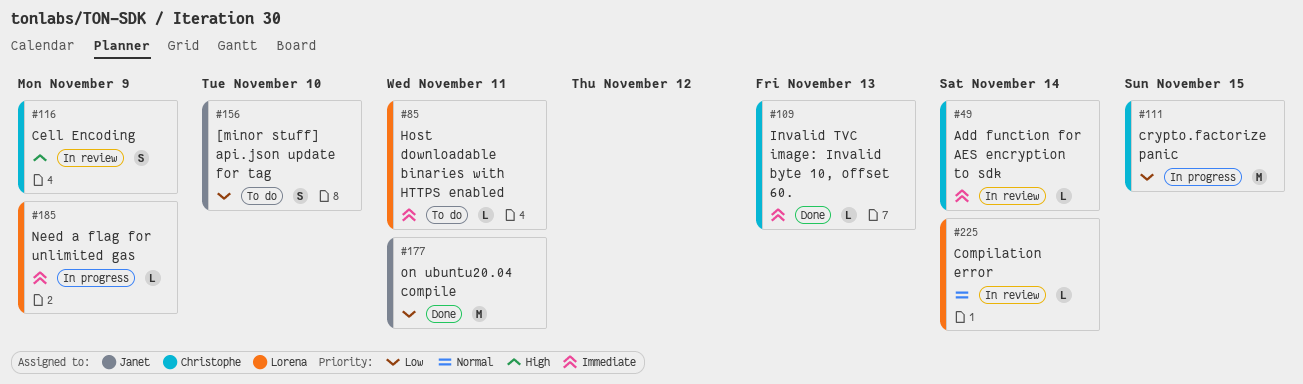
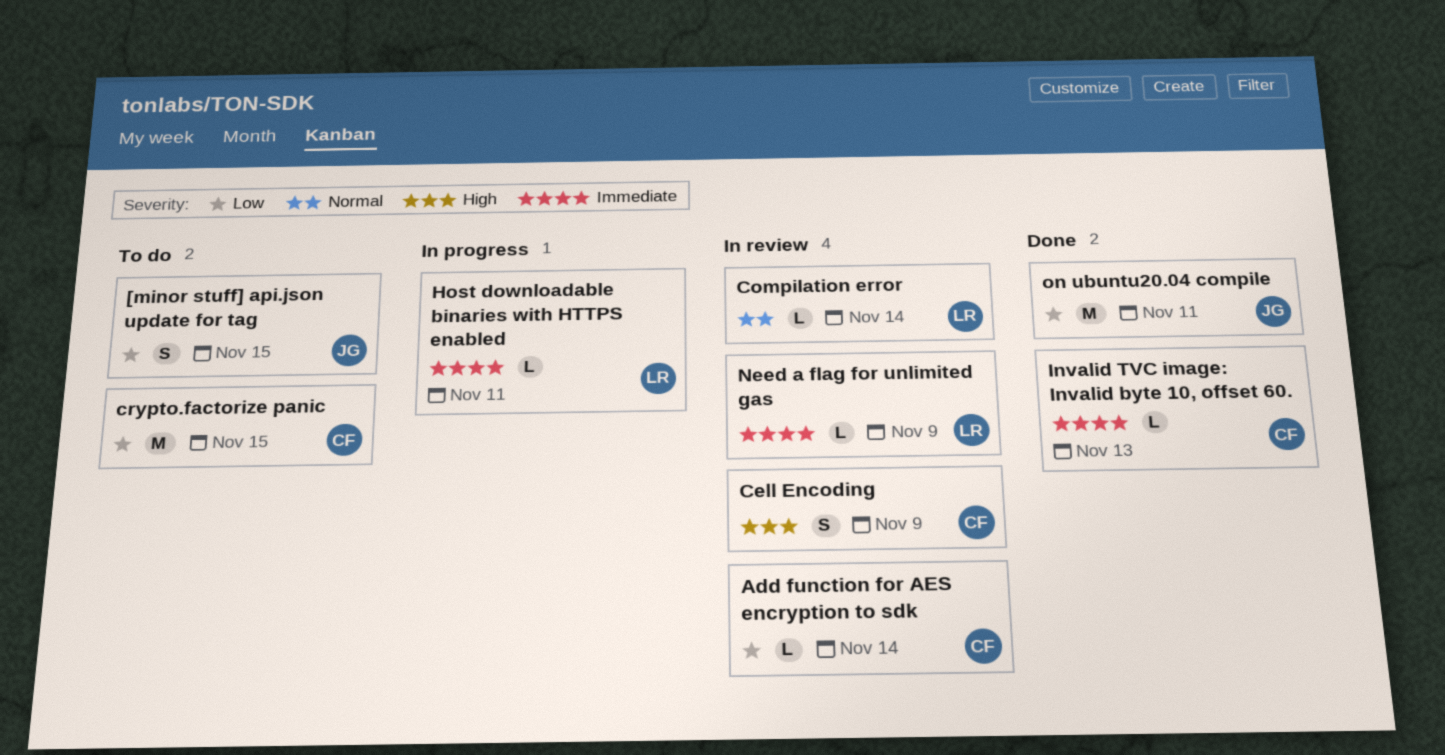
[minor stuff] api.json update for tag, due: Nov 10 -> Nov 15
Add function for AES encryption to sdk, priority: Immediate -> Low
crypto.factorize panic, status: In progress -> To do
Host downloadable binaries with HTTPS enabled, status: To do -> In progress
Need a flag for unlimited gas, status: In progress -> In review

